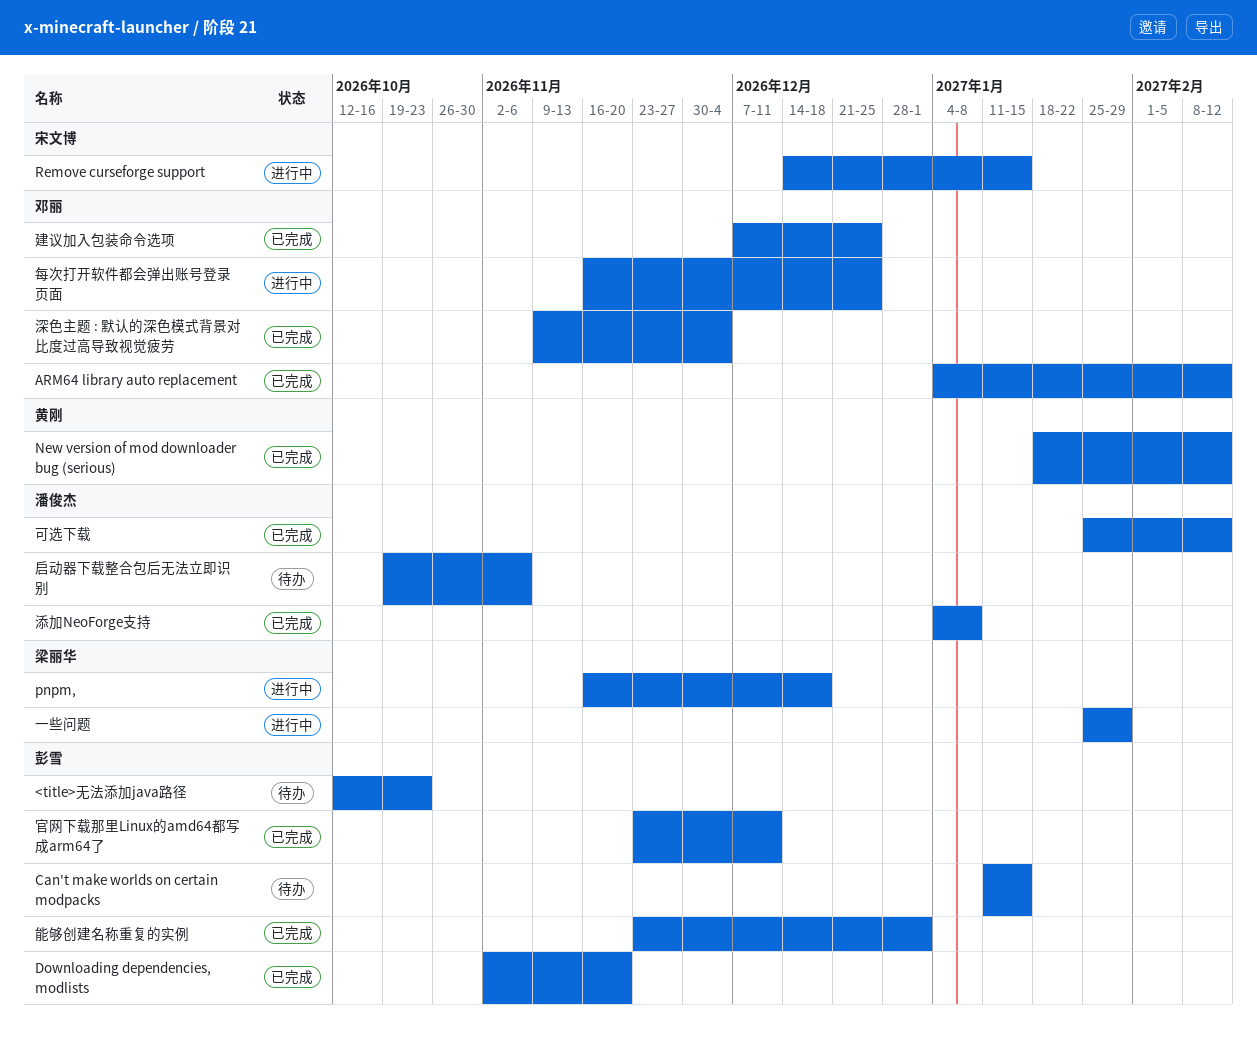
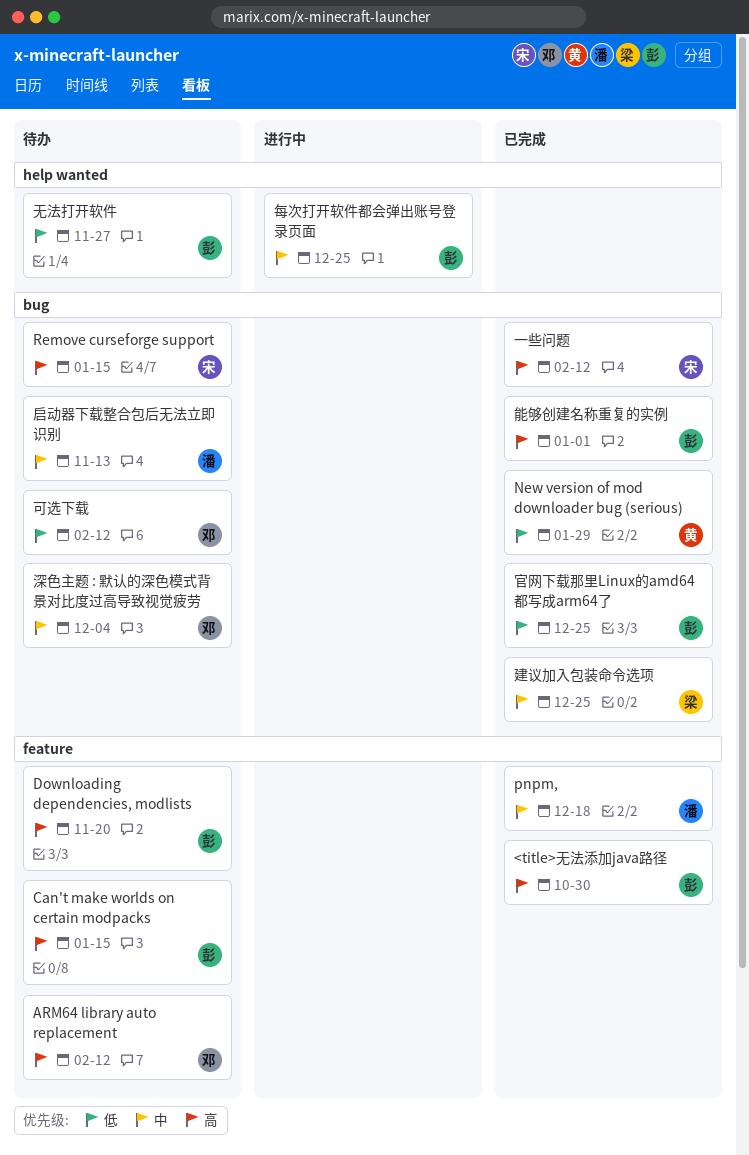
<title>无法添加java路径, status: 待办 -> 已完成
<title>无法添加java路径, due: Oct 23 -> Oct 30
ARM64 library auto replacement, status: 已完成 -> 待办
Downloading dependencies, modlists, status: 已完成 -> 待办
New version of mod downloader bug (serious), due: Feb 12 -> Jan 29
pnpm,, status: 进行中 -> 已完成
pnpm,, owner: 梁丽华 -> 潘俊杰
Remove curseforge support, status: 进行中 -> 待办
一些问题, status: 进行中 -> 已完成
一些问题, owner: 梁丽华 -> 宋文博
一些问题, due: Jan 29 -> Feb 12
可选下载, status: 已完成 -> 待办
可选下载, owner: 潘俊杰 -> 邓丽
启动器下载整合包后无法立即识别, due: Nov 6 -> Nov 13
官网下载那里Linux的amd64都写成arm64了, due: Dec 11 -> Dec 25
建议加入包装命令选项, owner: 邓丽 -> 梁丽华
无法打开软件: none -> present
每次打开软件都会弹出账号登录页面, owner: 邓丽 -> 彭雪
深色主题 : 默认的深色模式背景对比度过高导致视觉疲劳, status: 已完成 -> 待办
添加NeoForge支持: present -> none

